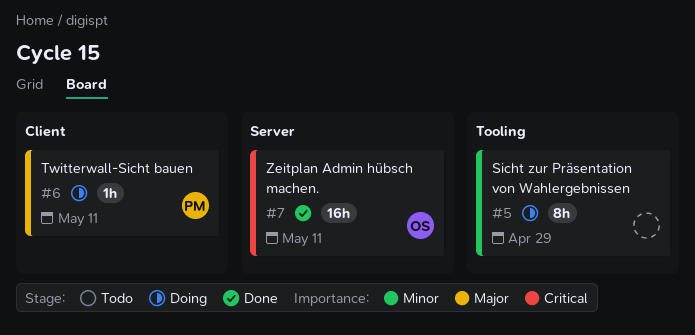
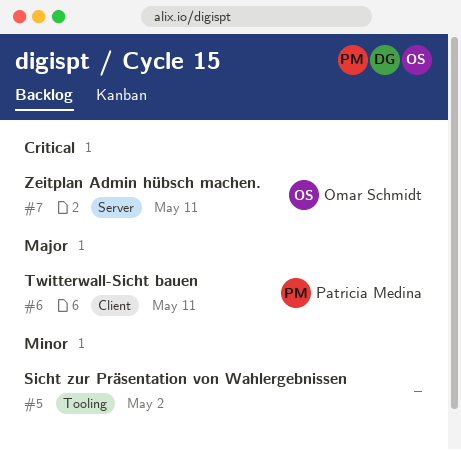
#5, due: Apr 29 -> May 2

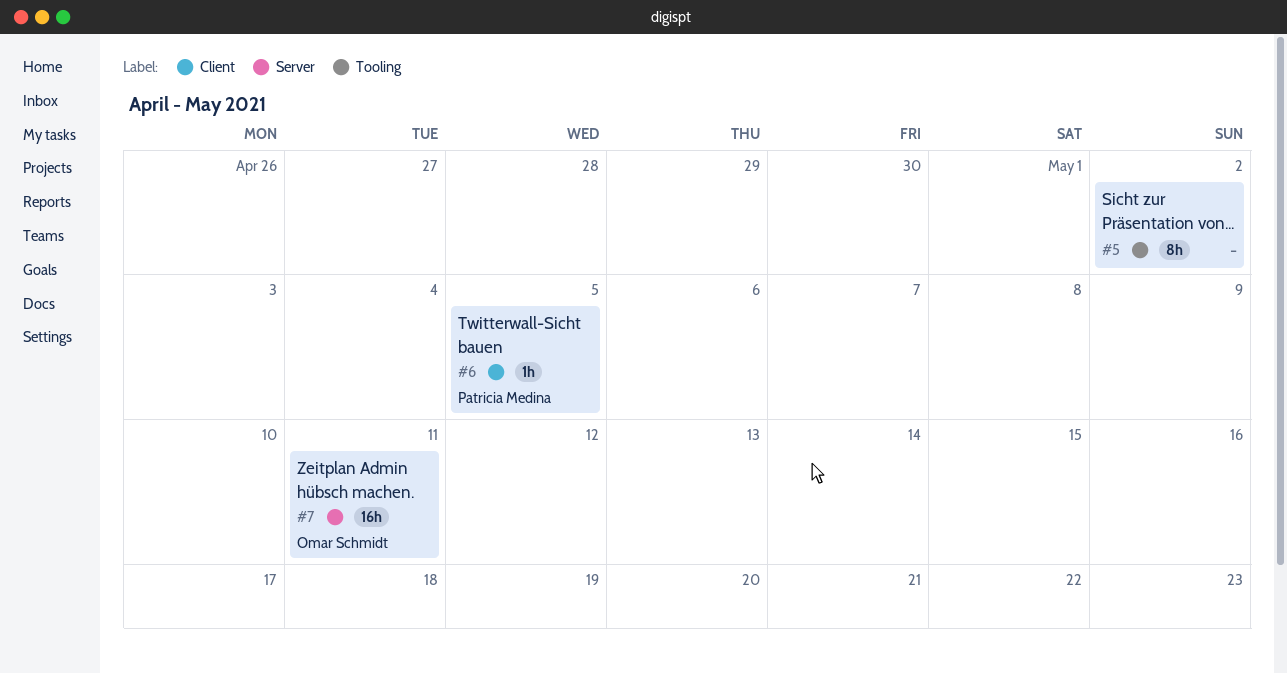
#6, due: May 11 -> May 5

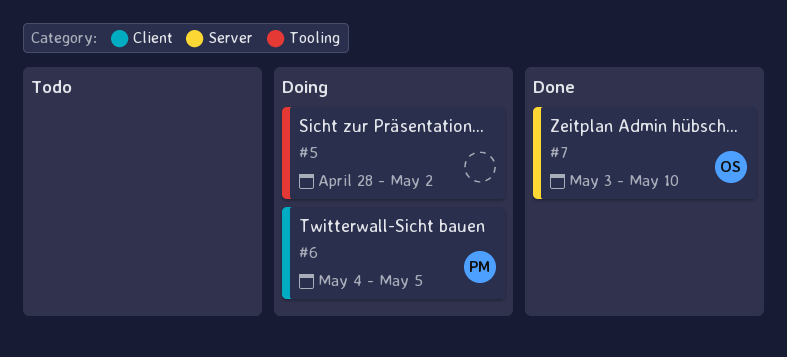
#7, due: May 11 -> May 10

